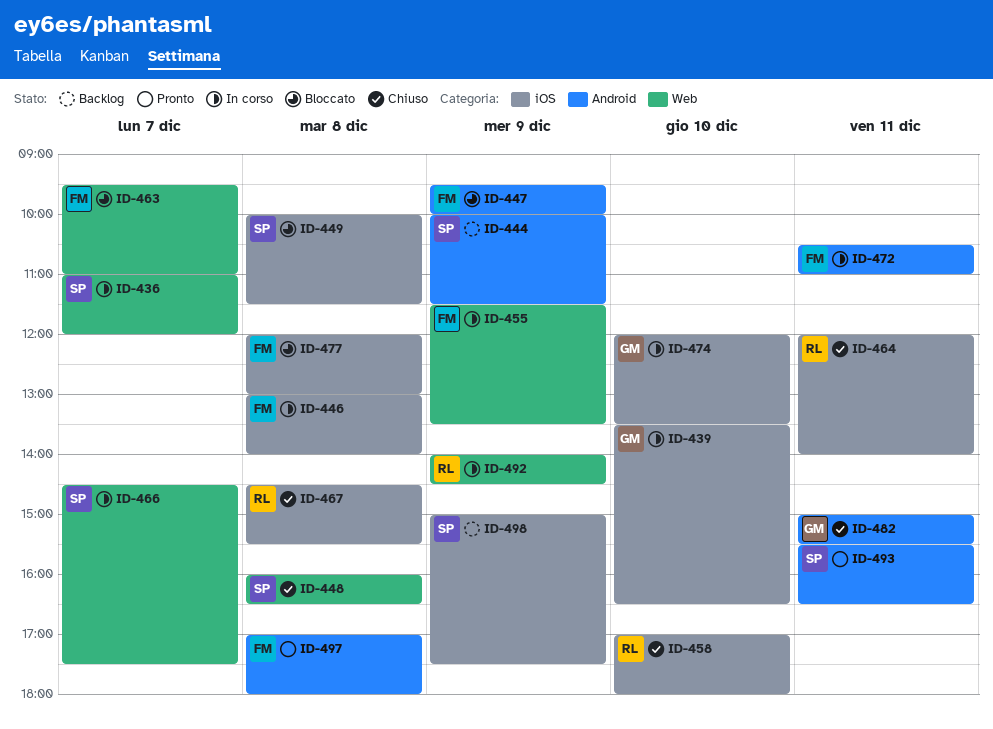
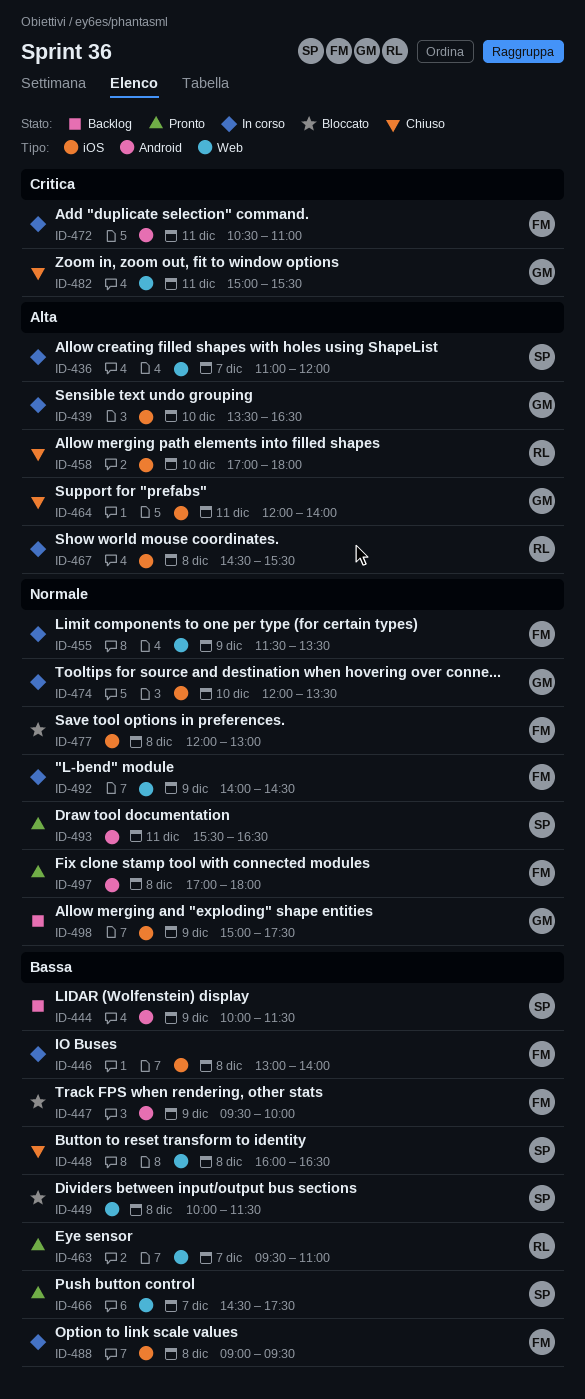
ID-449, label: iOS -> Web
ID-463, status: Bloccato -> Pronto
ID-463, owner: FM -> RL
ID-464, owner: RL -> GM
ID-466, status: In corso -> Pronto
ID-467, status: Chiuso -> In corso
ID-482, label: Android -> Web
ID-488: none -> present
ID-492, owner: RL -> FM
ID-498, owner: SP -> GM

